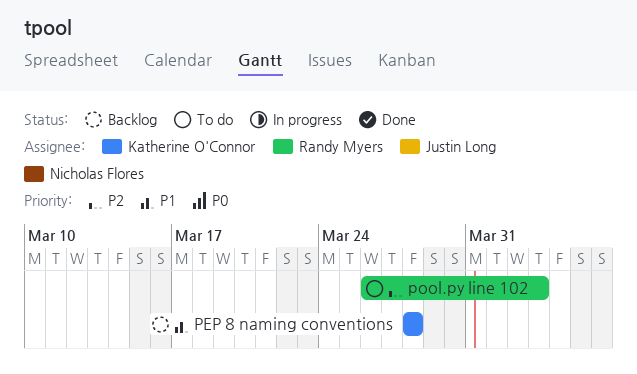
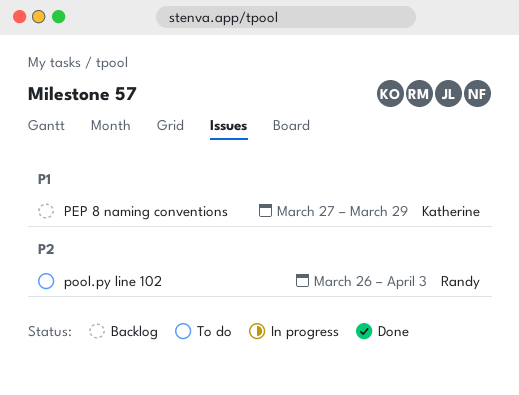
PEP 8 naming conventions, start: Mar 28 -> Mar 27
PEP 8 naming conventions, due: Mar 28 -> Mar 29

